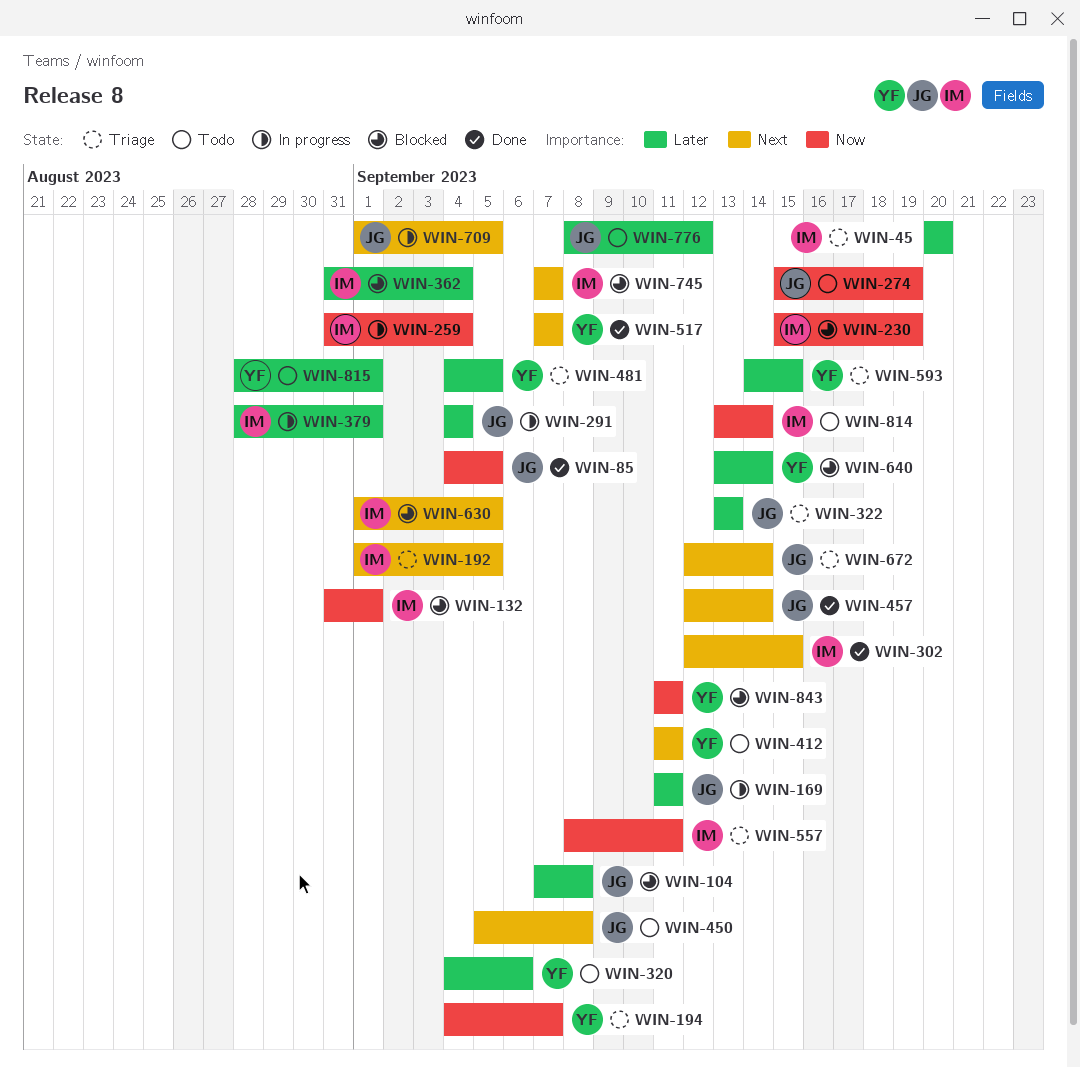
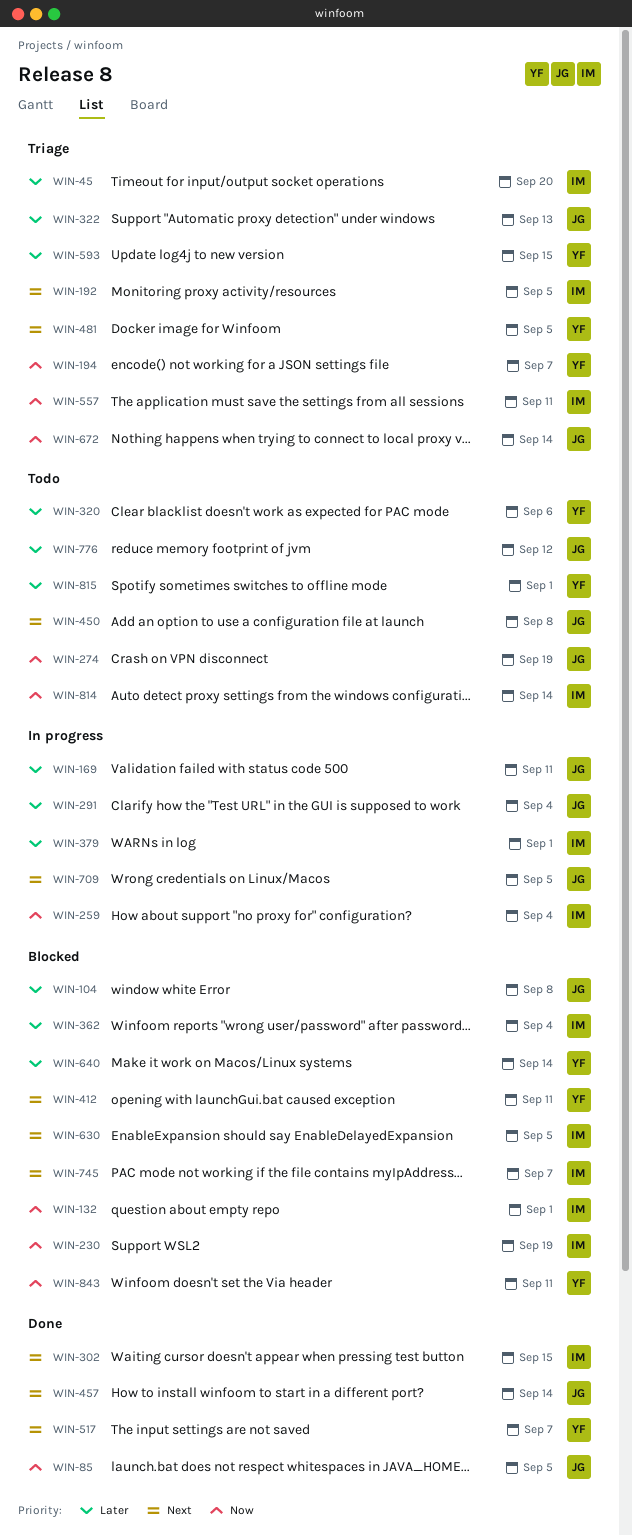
WIN-412, status: Todo -> Blocked
WIN-481, priority: Later -> Next
WIN-672, priority: Next -> Now

